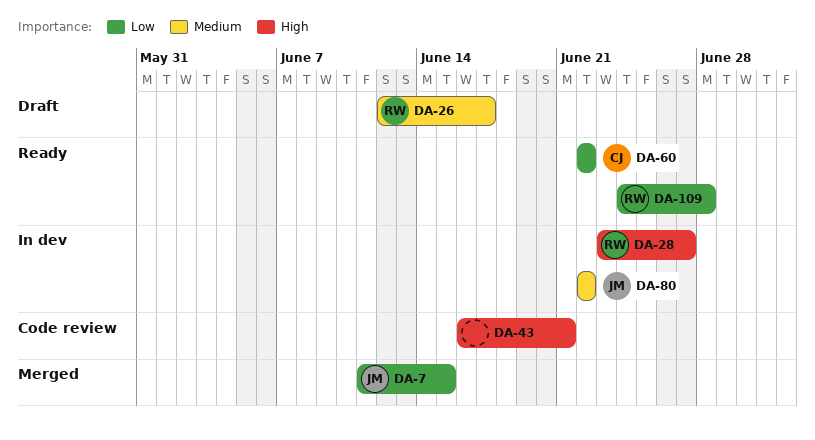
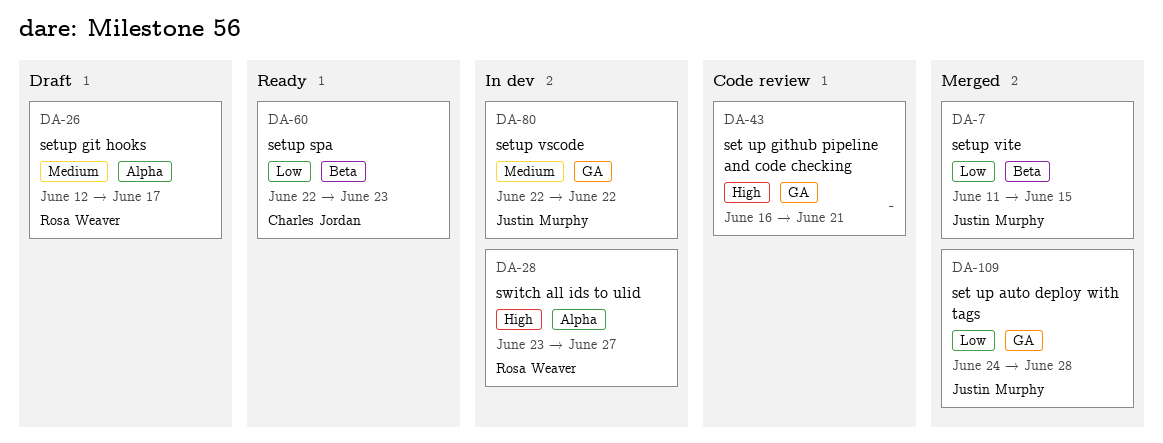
DA-60, due: Jun 22 -> Jun 23
DA-109, status: Ready -> Merged
DA-109, owner: Rosa Weaver -> Justin Murphy

